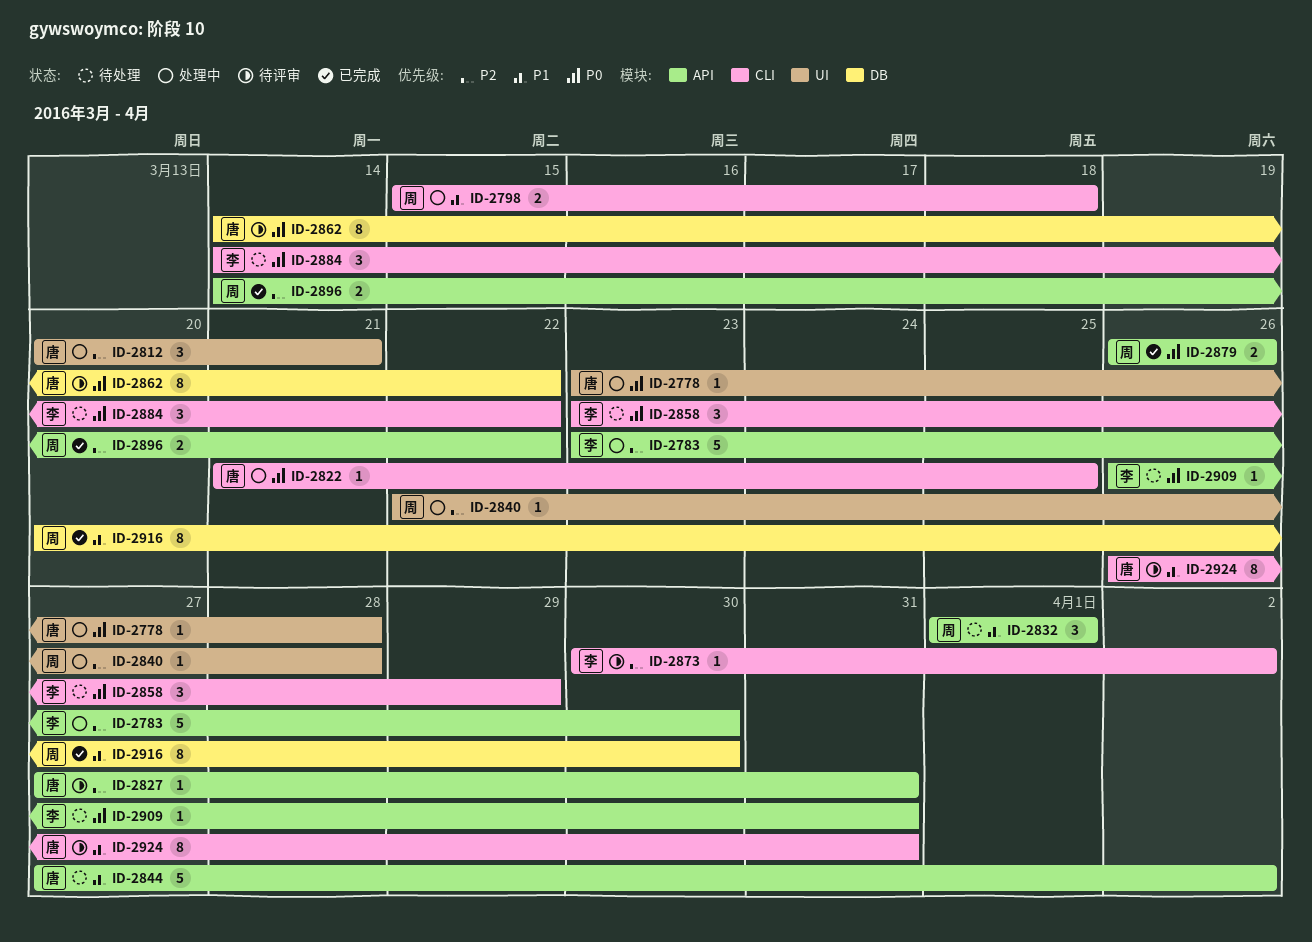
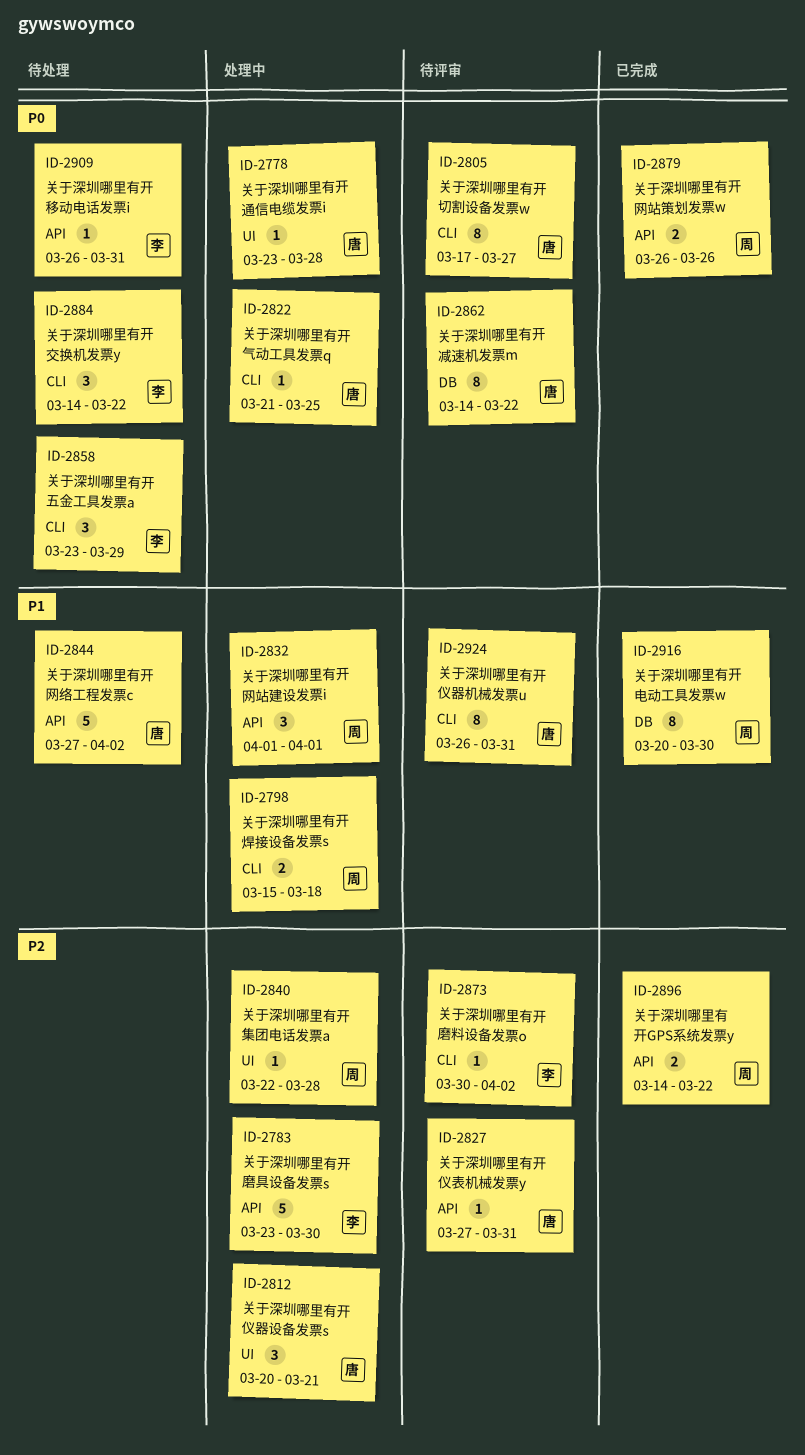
ID-2805: none -> present
ID-2832, status: 待处理 -> 处理中

